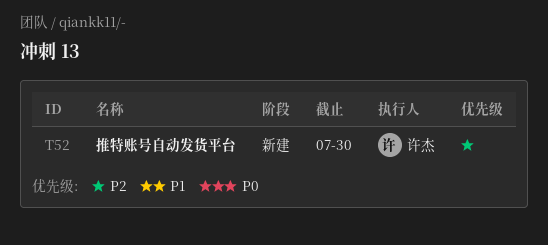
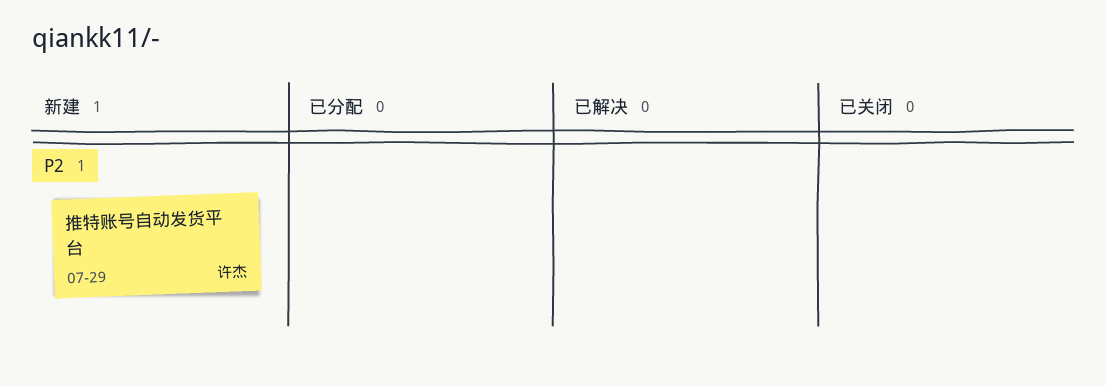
推特账号自动发货平台, due: Jul 30 -> Jul 29

